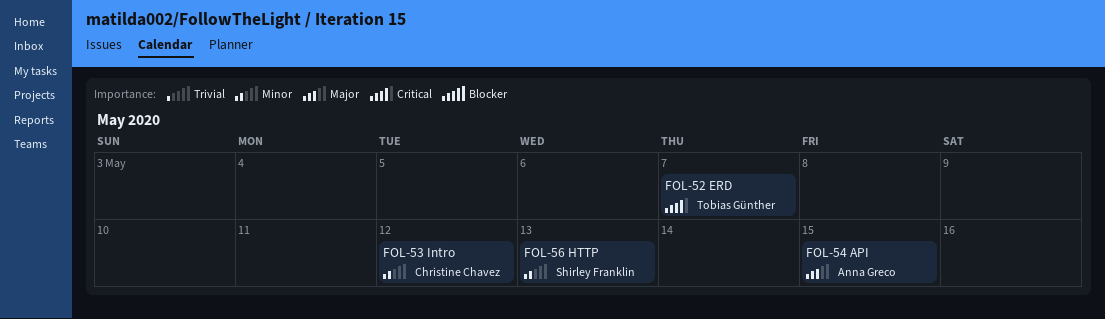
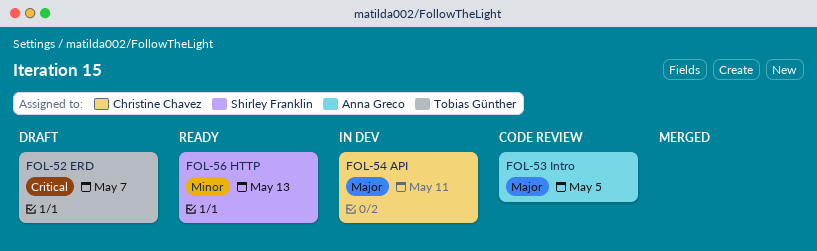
FOL-53, owner: Christine Chavez -> Anna Greco
FOL-53, priority: Minor -> Major
FOL-53, due: May 12 -> May 5
FOL-54, owner: Anna Greco -> Christine Chavez
FOL-54, due: May 15 -> May 11

